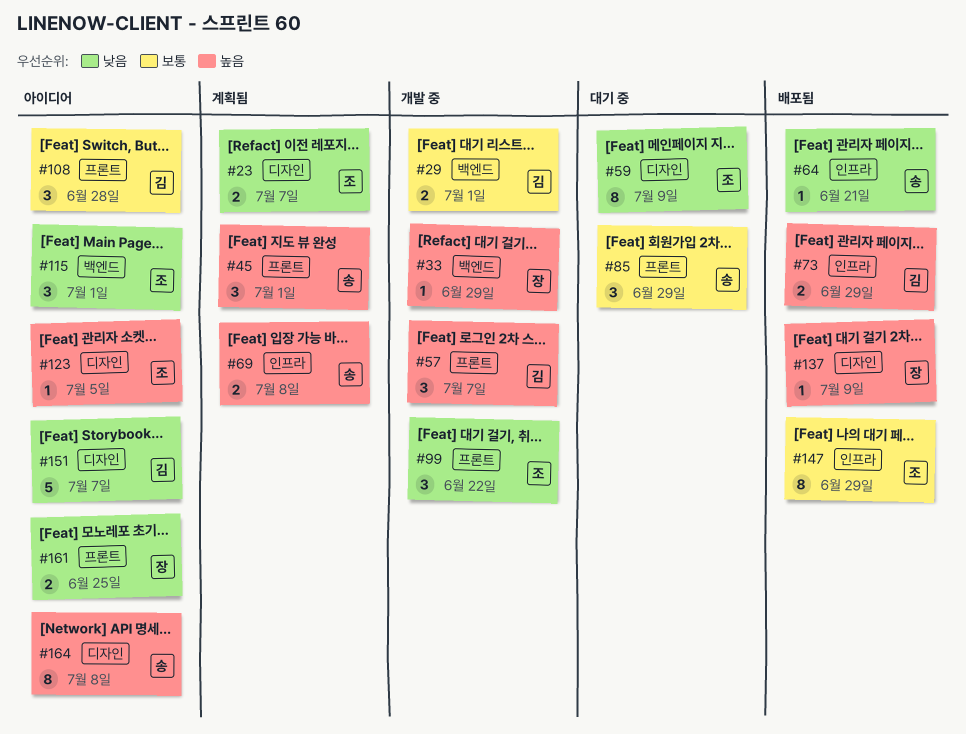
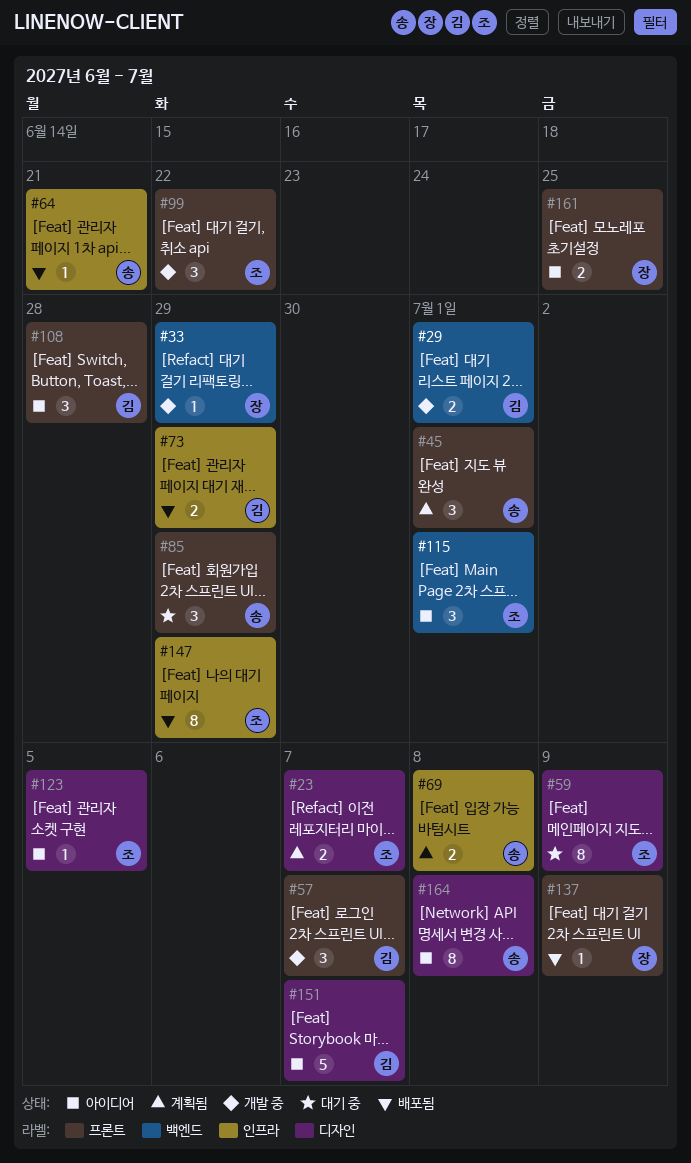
#137, label: 디자인 -> 프론트

